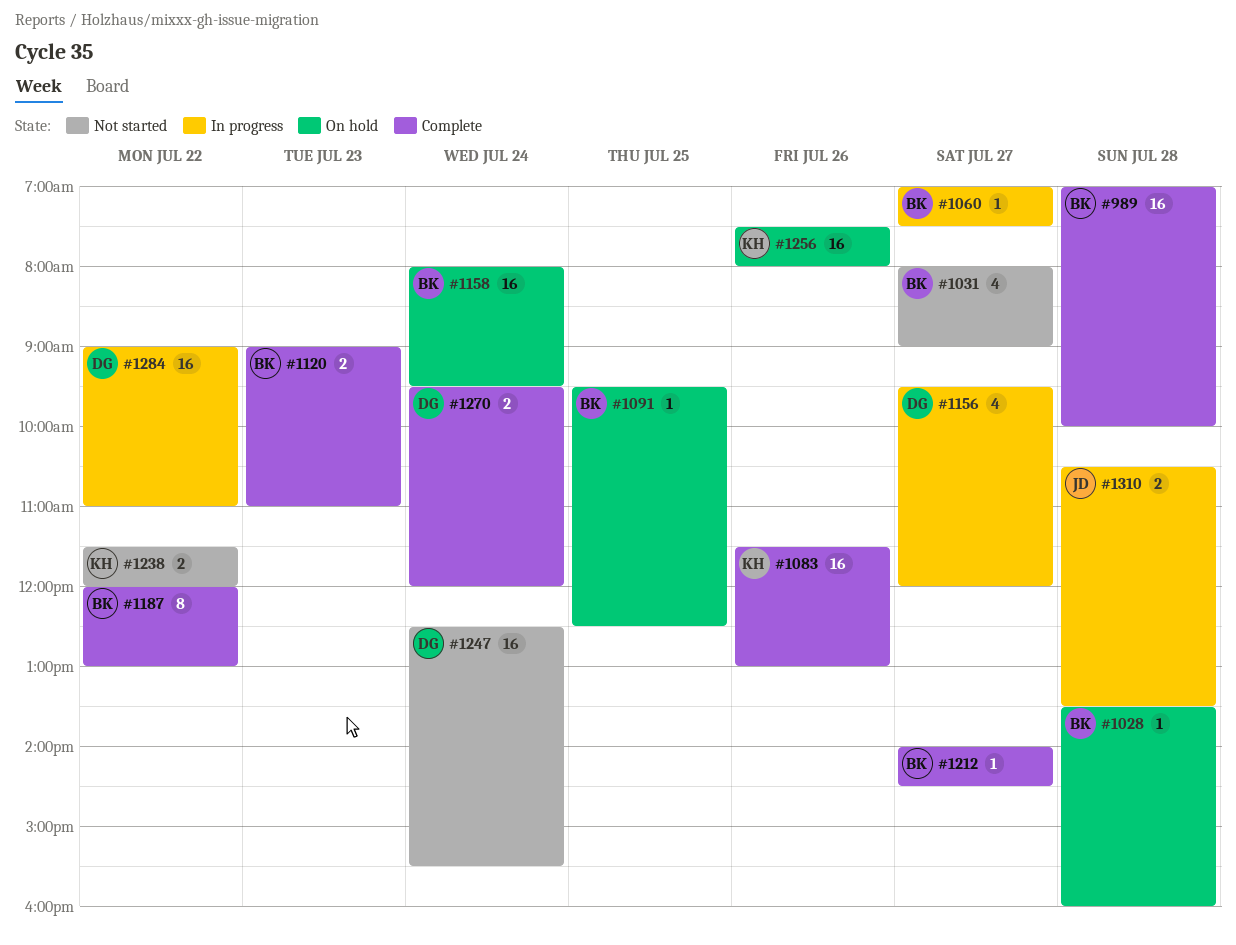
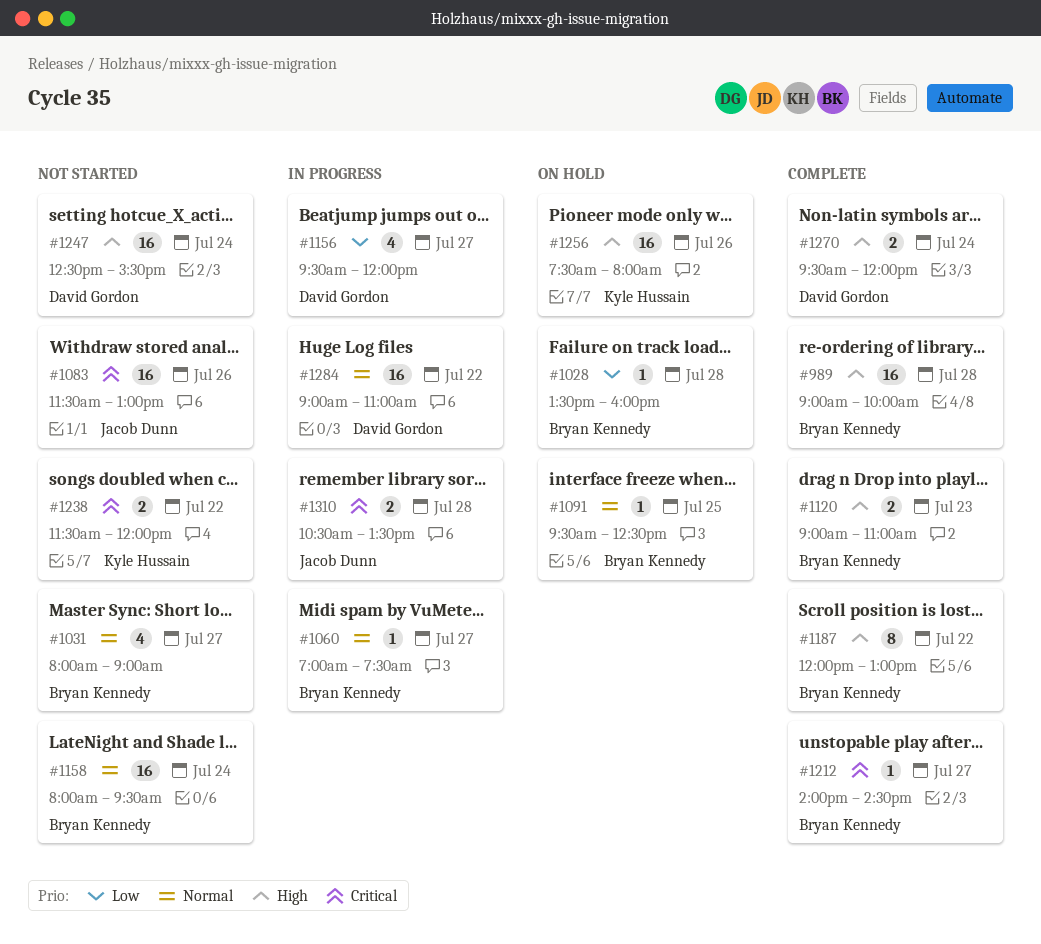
#989, begins: 07:00 -> 09:00
#1083, status: Complete -> Not started
#1083, owner: Kyle Hussain -> Jacob Dunn
#1158, status: On hold -> Not started

